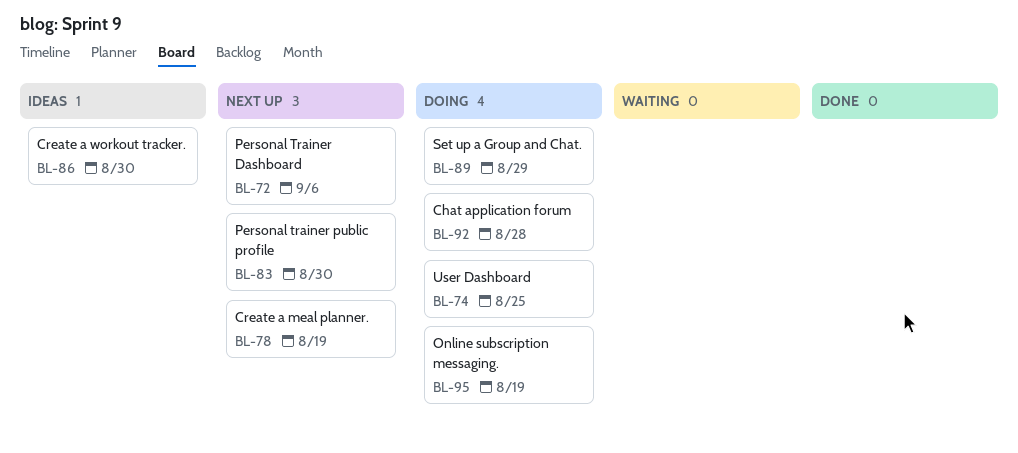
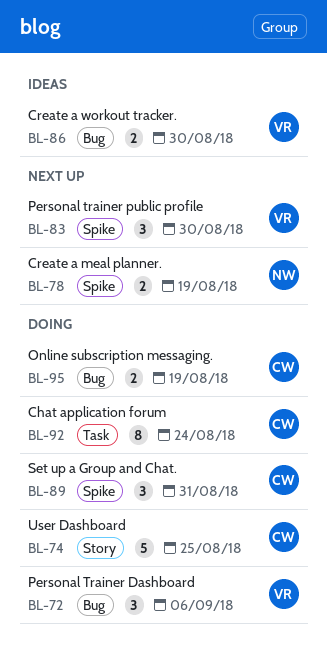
BL-72, status: Next up -> Doing
BL-89, due: Aug 29 -> Aug 31
BL-92, due: Aug 28 -> Aug 24

